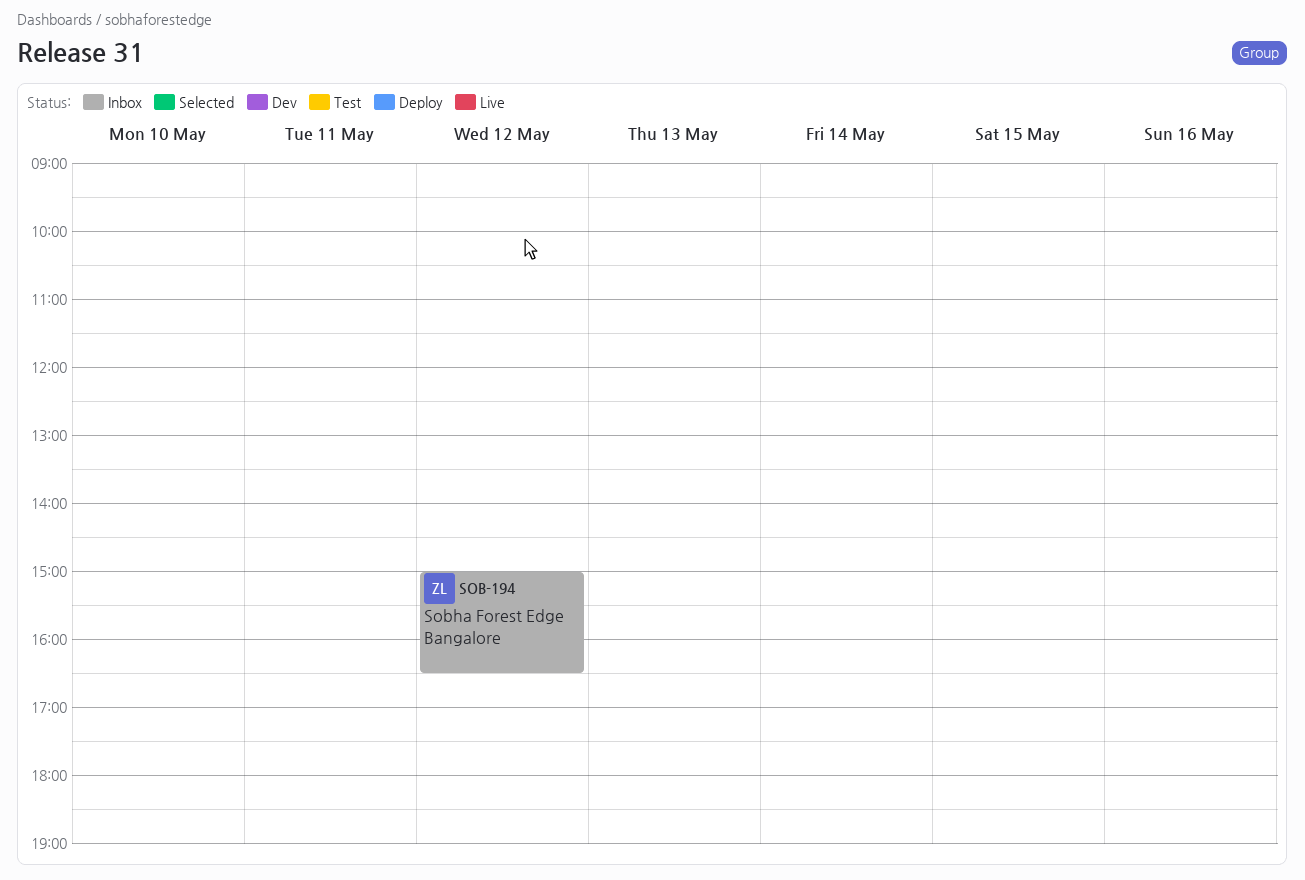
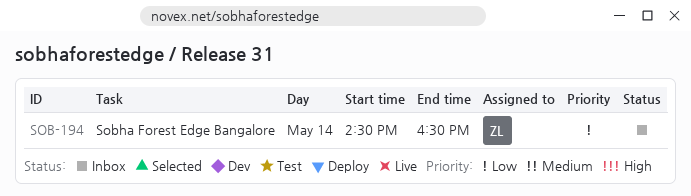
SOB-194, day: May 12 -> May 14
SOB-194, begins: 15:00 -> 14:30

